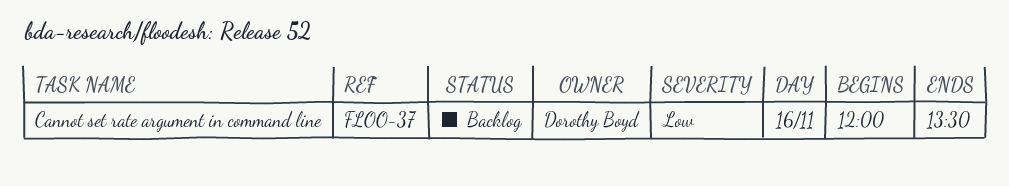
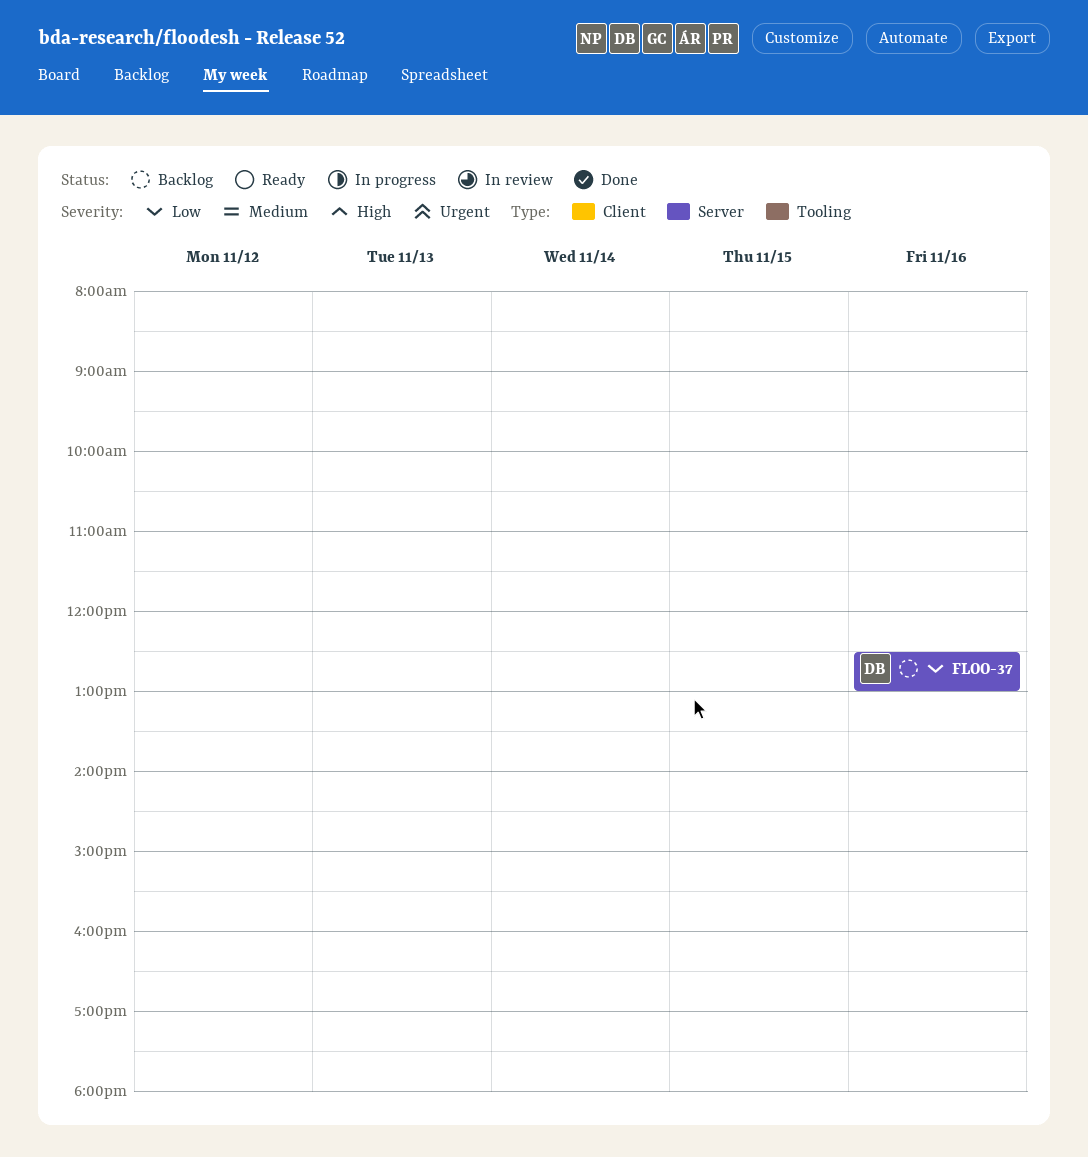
FLOO-37, begins: 12:00 -> 12:30
FLOO-37, ends: 13:30 -> 13:00

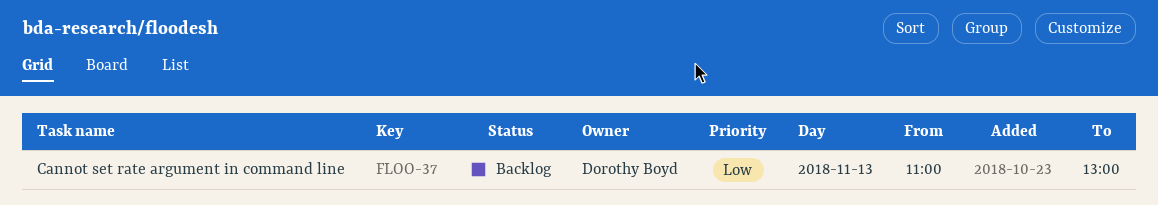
FLOO-37, day: Nov 16 -> Nov 13
FLOO-37, begins: 12:30 -> 11:00

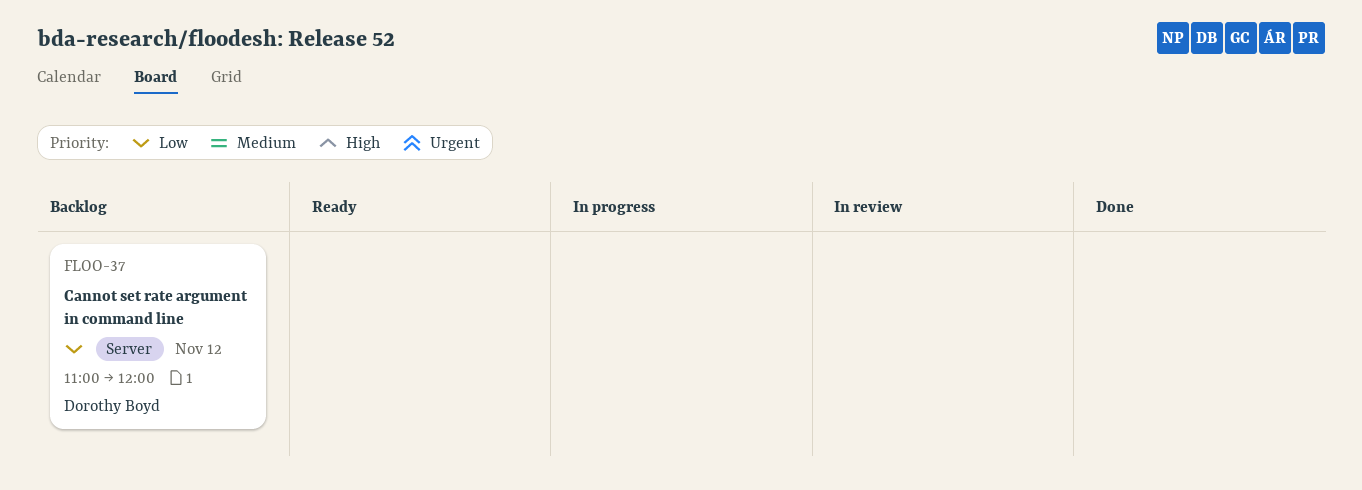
FLOO-37, day: Nov 13 -> Nov 12
FLOO-37, ends: 13:00 -> 12:00

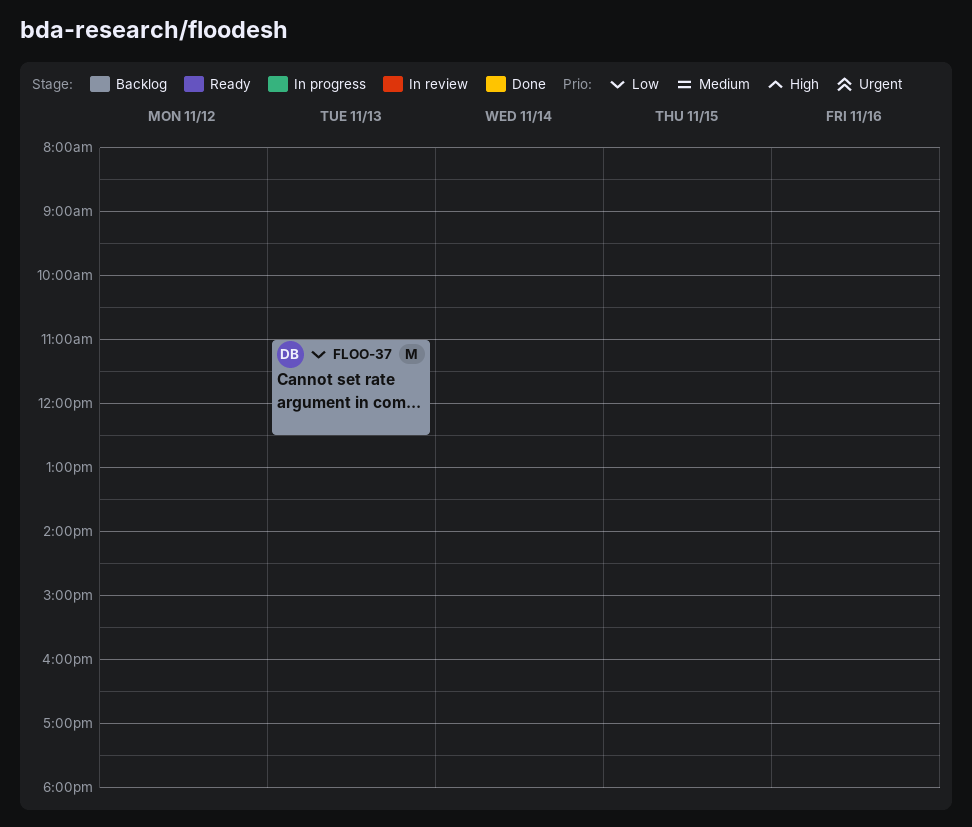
FLOO-37, day: Nov 12 -> Nov 13
FLOO-37, ends: 12:00 -> 12:30

